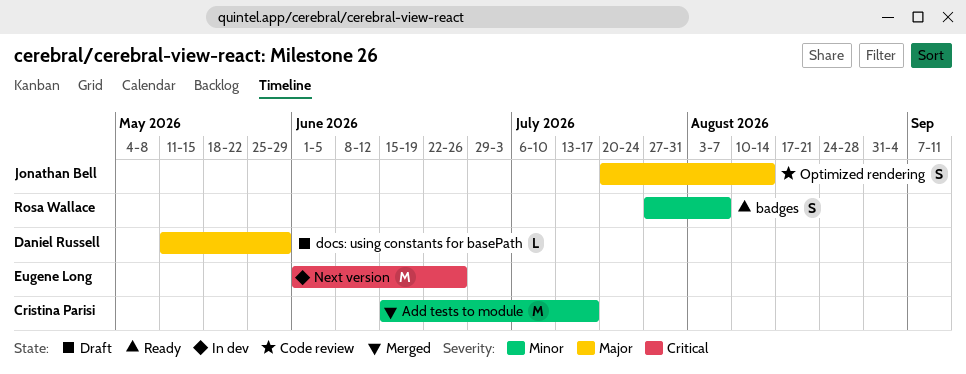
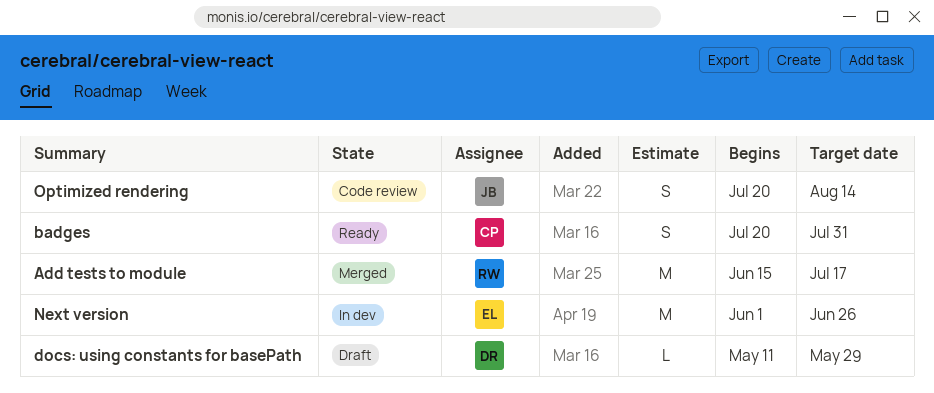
Add tests to module, owner: Cristina Parisi -> Rosa Wallace
badges, owner: Rosa Wallace -> Cristina Parisi
badges, start: Jul 27 -> Jul 20
badges, due: Aug 7 -> Jul 31

